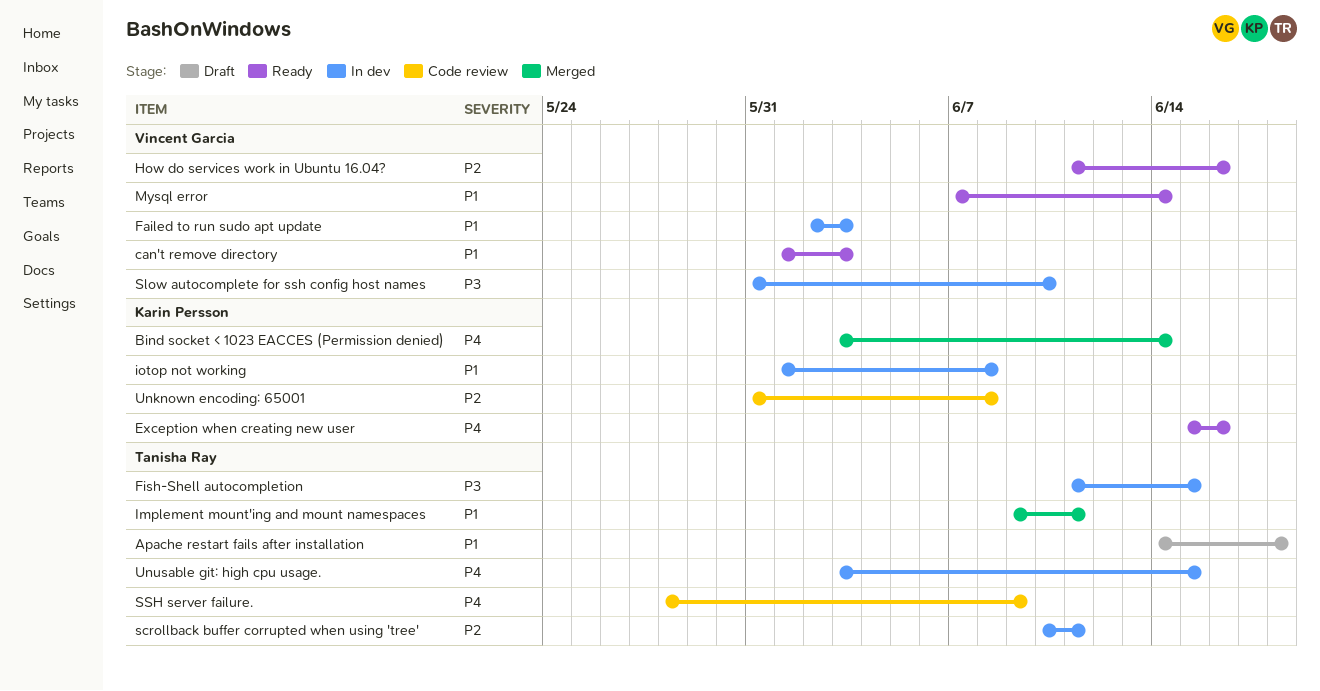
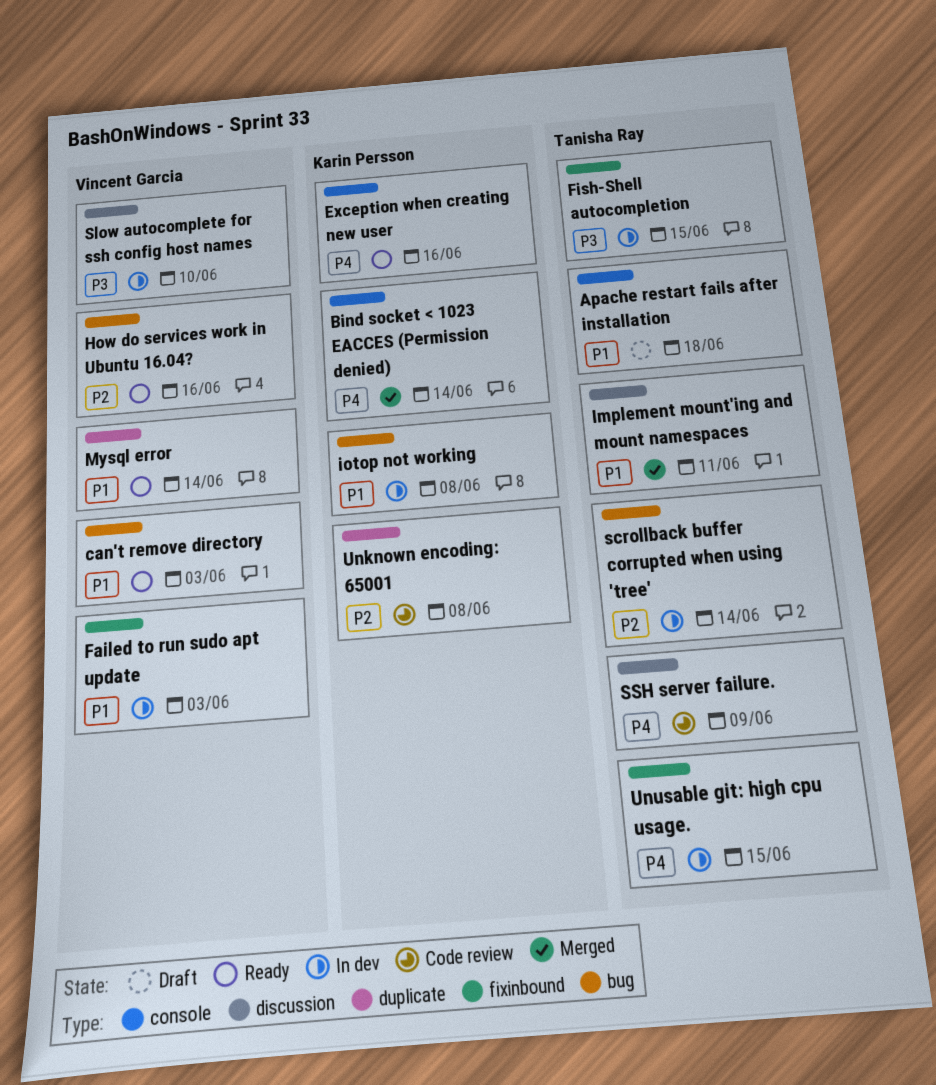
scrollback buffer corrupted when using 'tree', due: Jun 11 -> Jun 14

